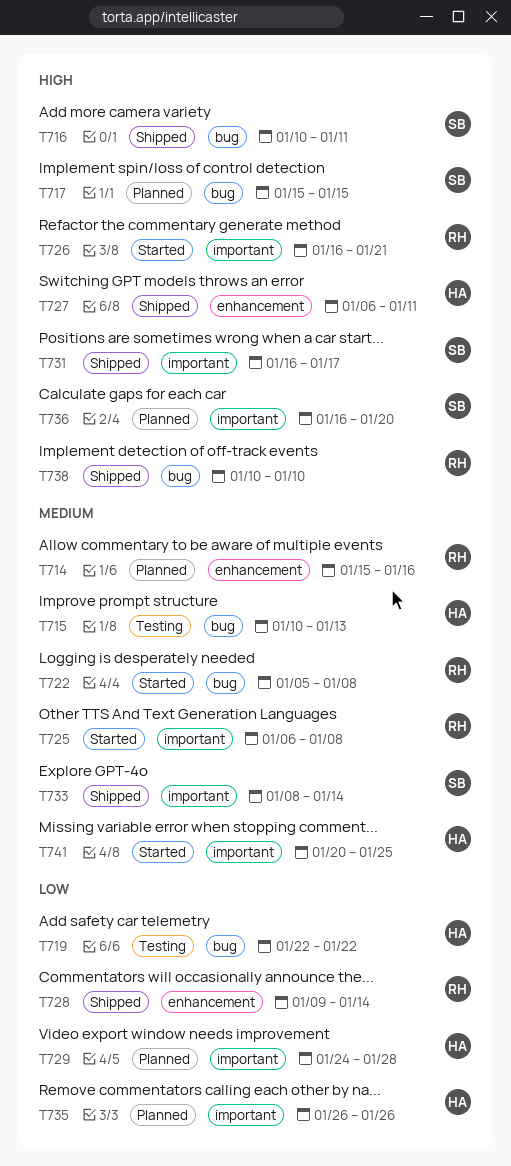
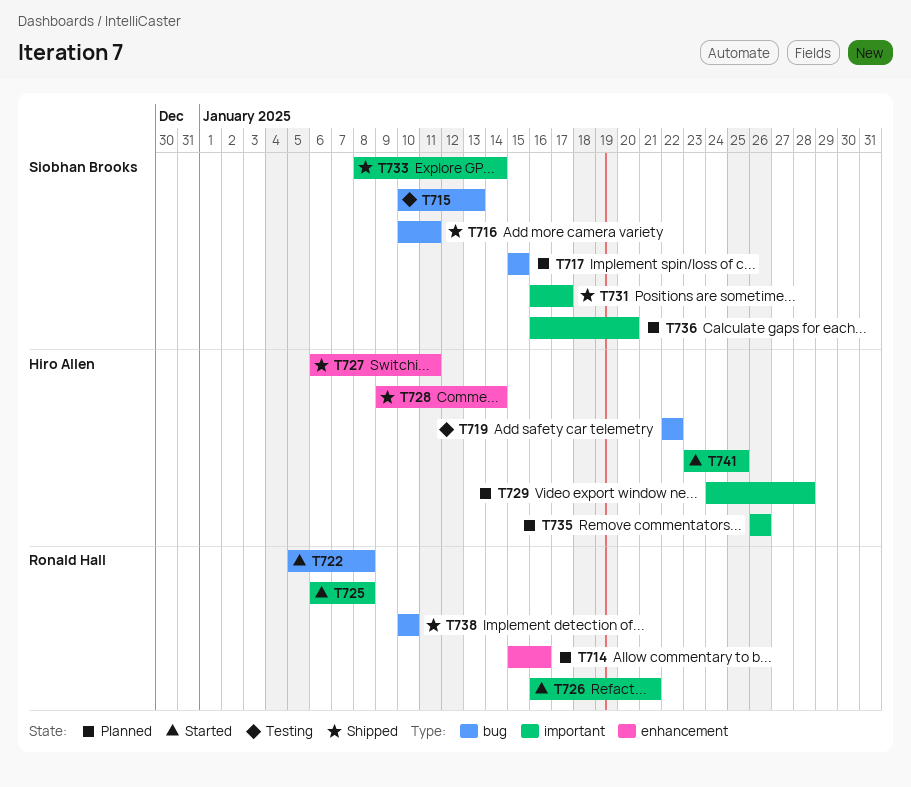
T715, owner: Hiro Allen -> Siobhan Brooks
T728, owner: Ronald Hall -> Hiro Allen
T741, start: Jan 20 -> Jan 23

